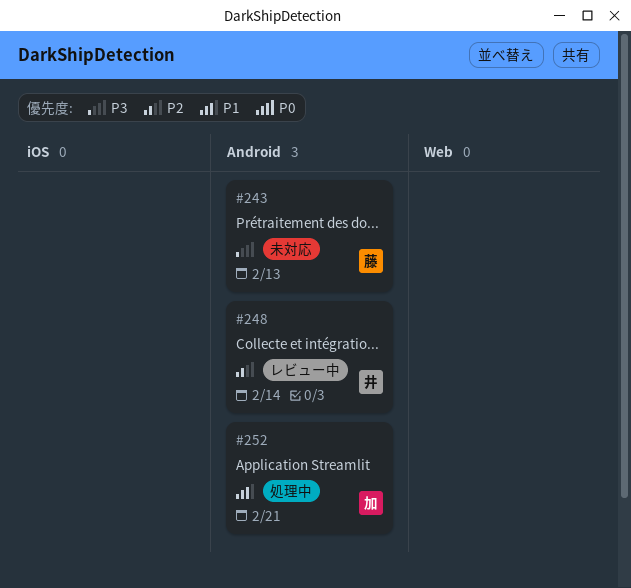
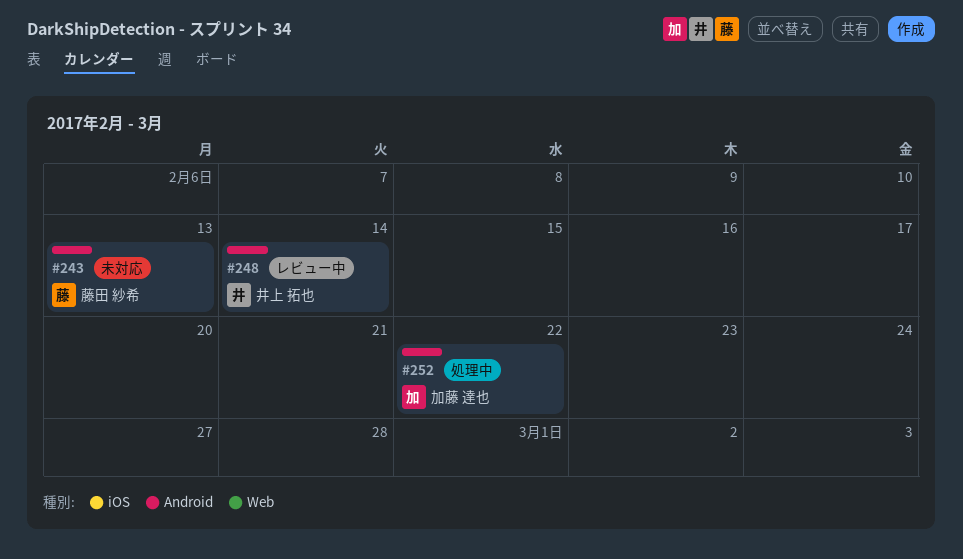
#252, due: Feb 21 -> Feb 22

